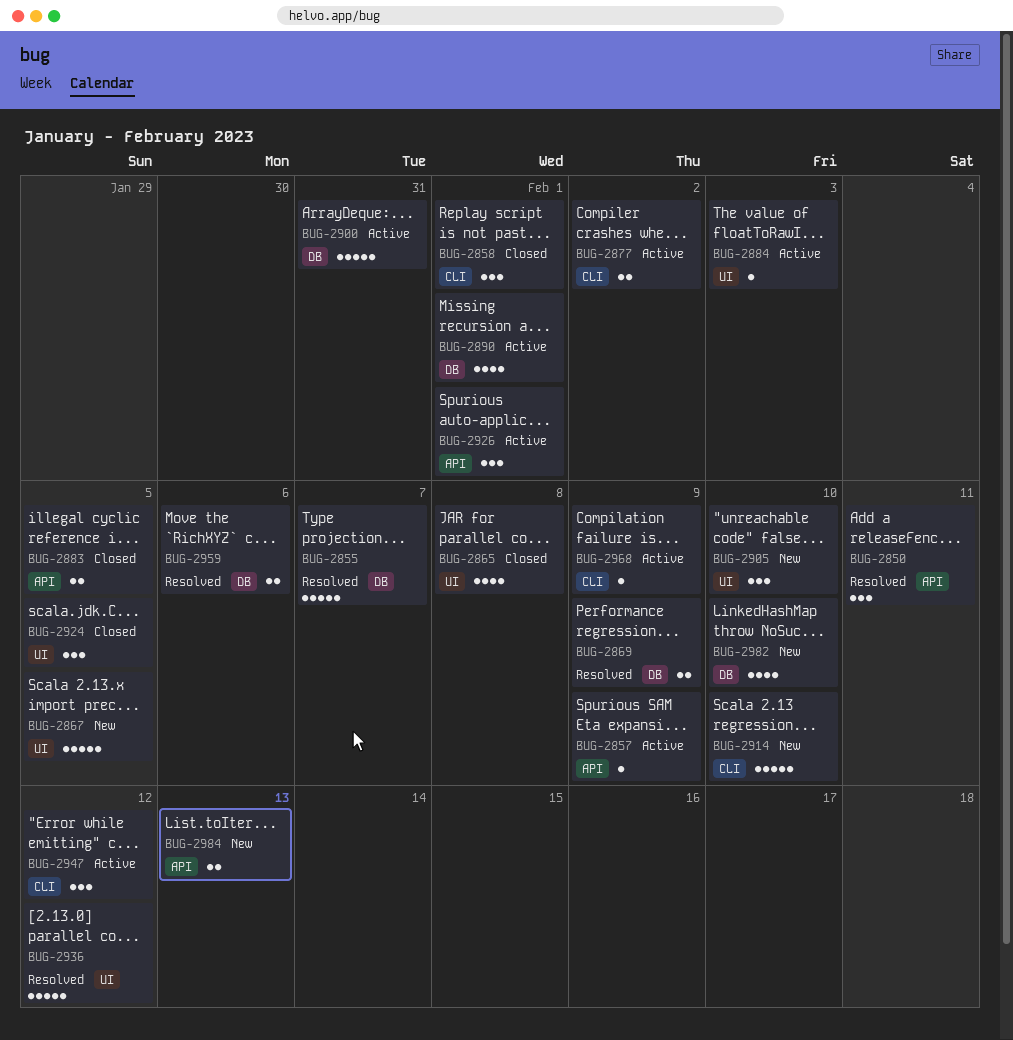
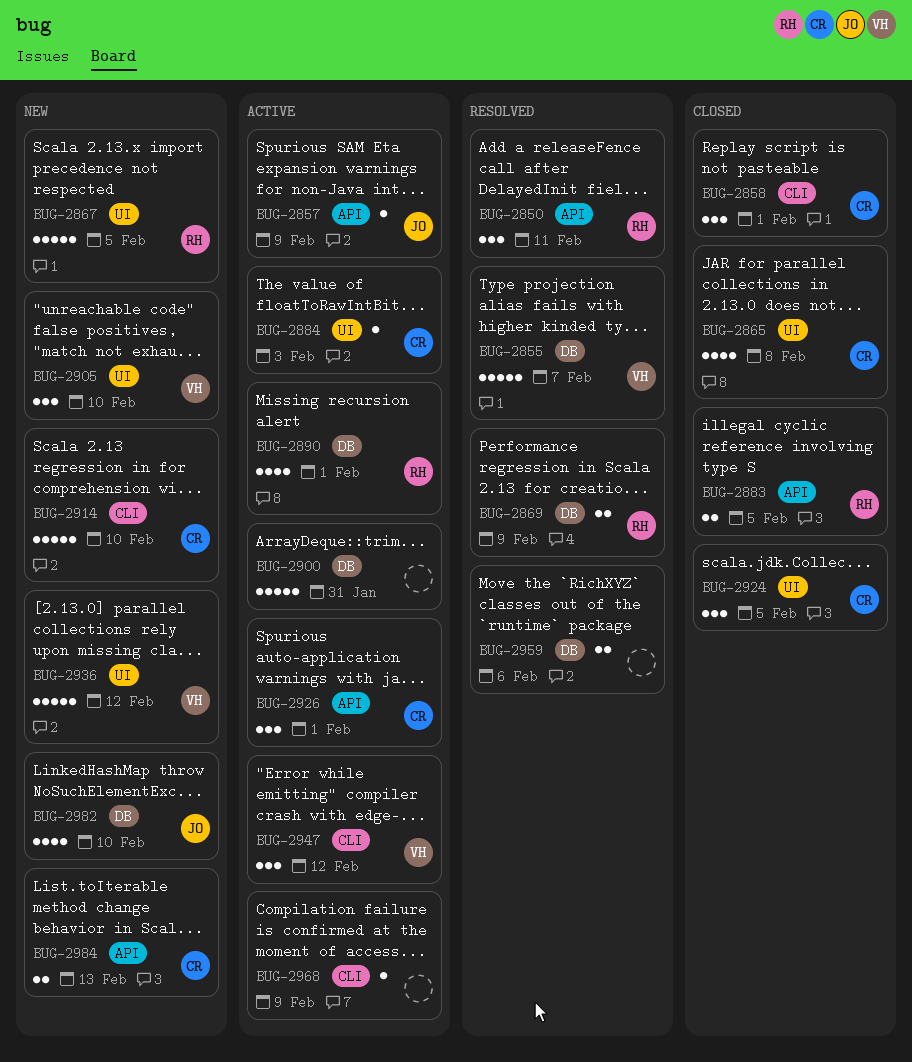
BUG-2877: present -> none
BUG-2936, status: Resolved -> New

